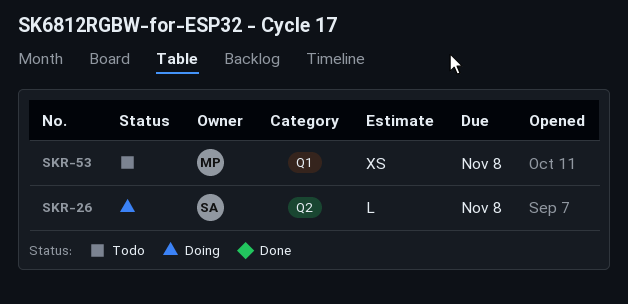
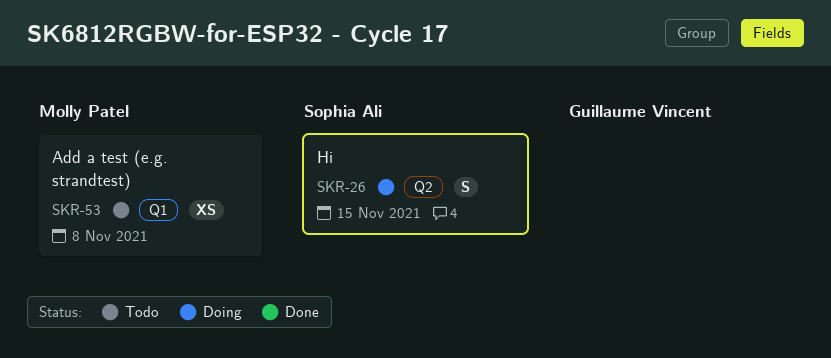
SKR-26, estimate: L -> S
SKR-26, due: Nov 8 -> Nov 15

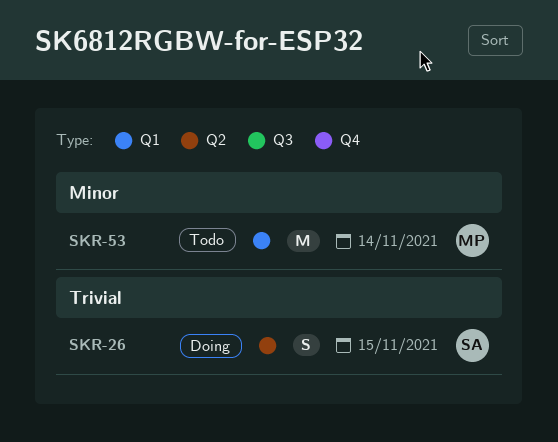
SKR-53, estimate: XS -> M
SKR-53, due: Nov 8 -> Nov 14

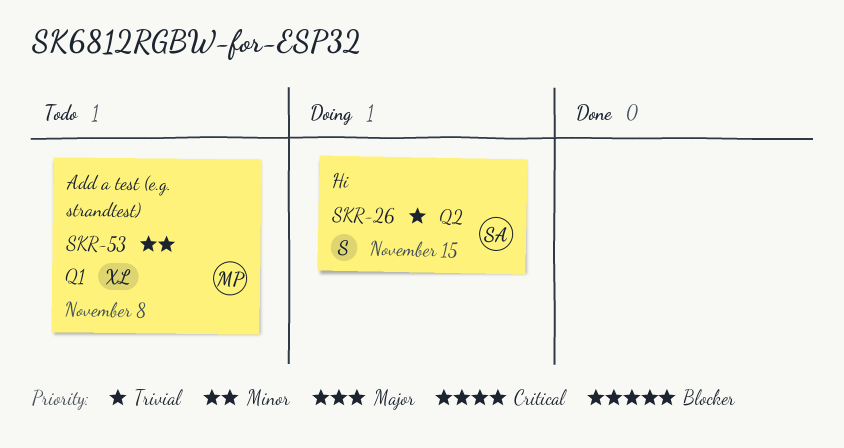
SKR-53, estimate: M -> XL
SKR-53, due: Nov 14 -> Nov 8

